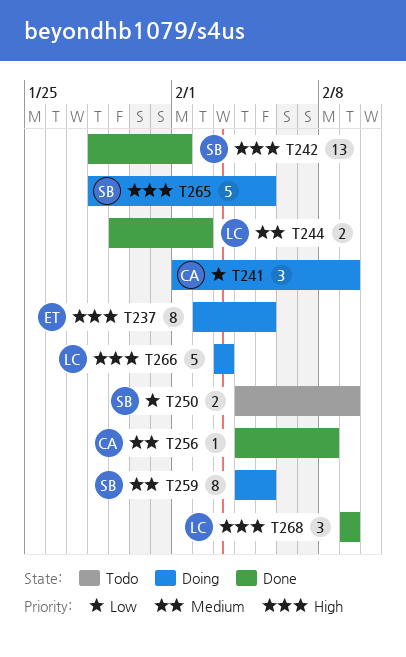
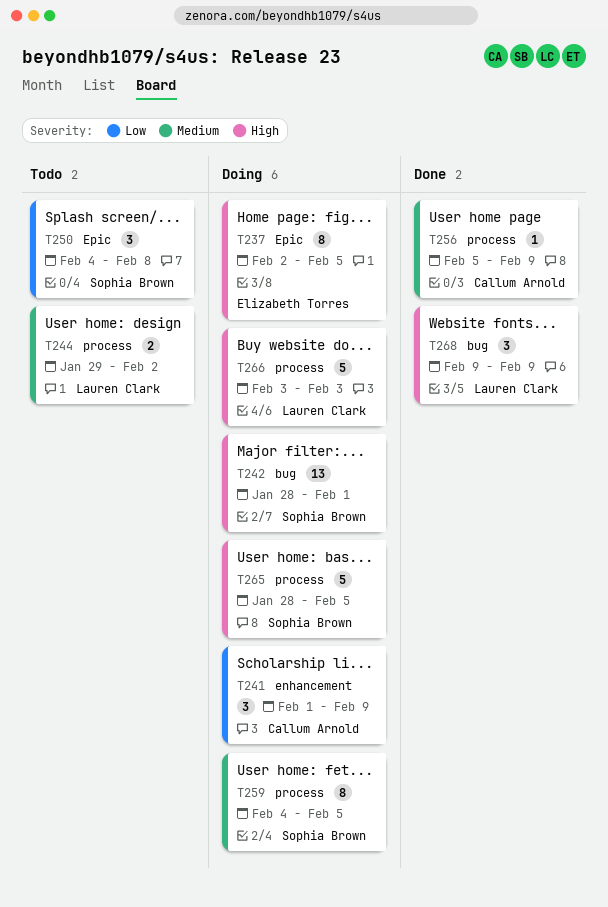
T242, status: Done -> Doing
T244, status: Done -> Todo
T250, estimate: 2 -> 3
T250, due: Feb 9 -> Feb 8
T256, start: Feb 4 -> Feb 5
T256, due: Feb 8 -> Feb 9

